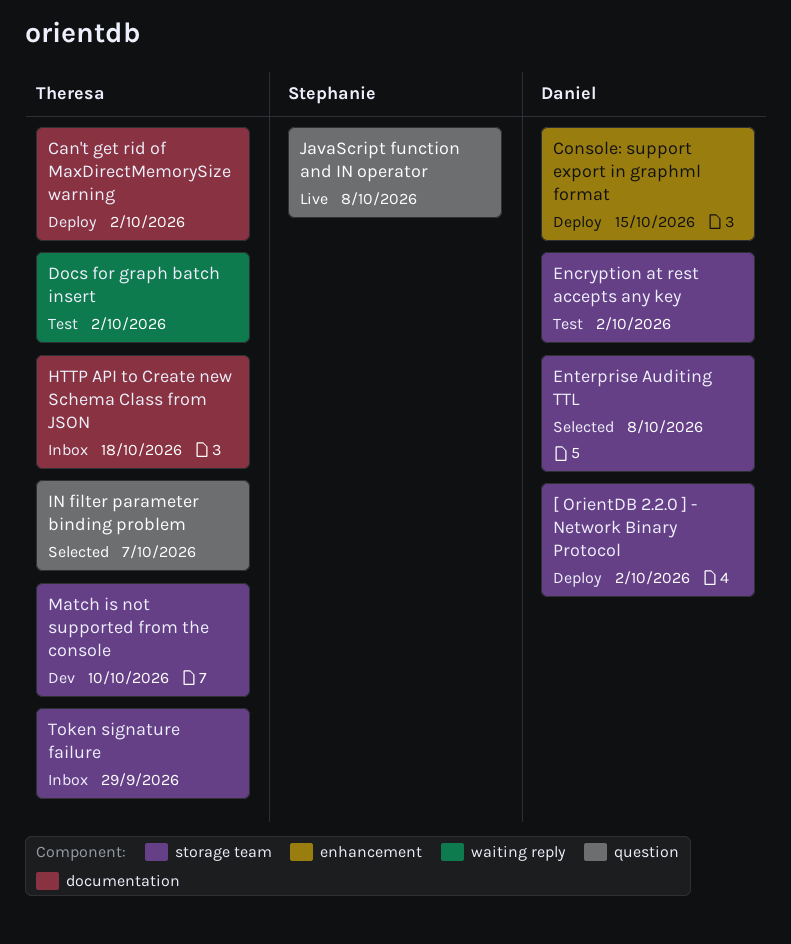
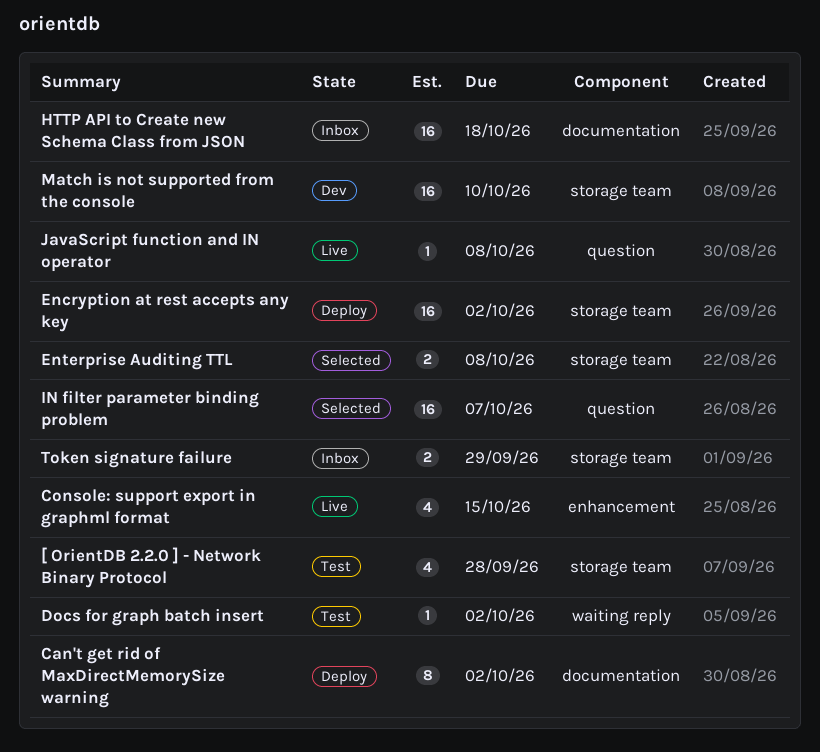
[ OrientDB 2.2.0 ] - Network Binary Protocol, status: Deploy -> Test
[ OrientDB 2.2.0 ] - Network Binary Protocol, due: Oct 2 -> Sep 28
Console: support export in graphml format, status: Deploy -> Live
Encryption at rest accepts any key, status: Test -> Deploy

